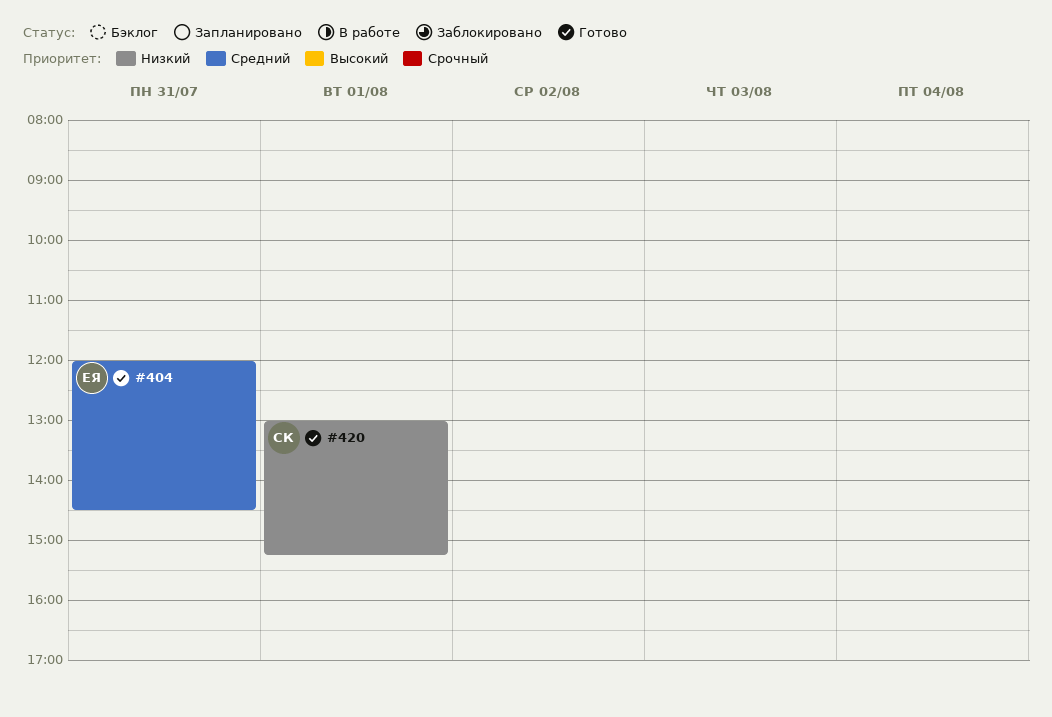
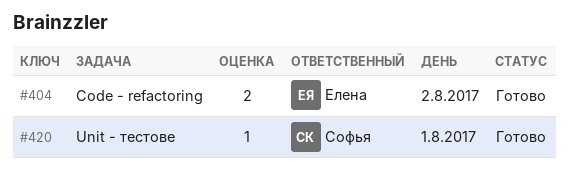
#404, day: Jul 31 -> Aug 2

